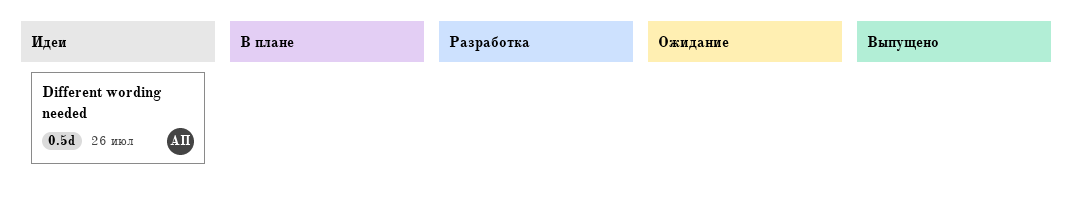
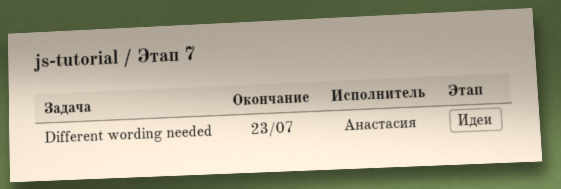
Different wording needed, due: Jul 26 -> Jul 23

